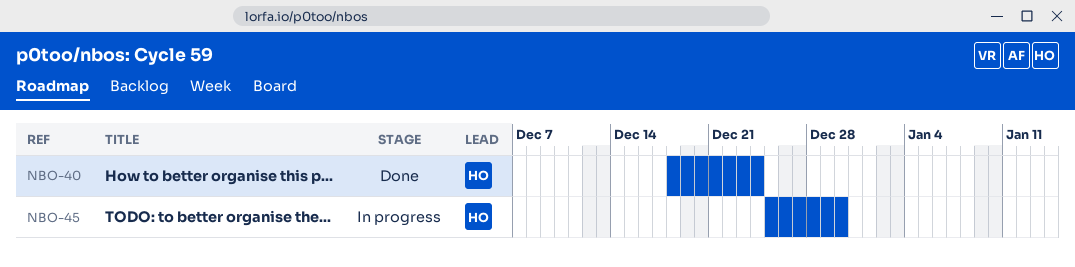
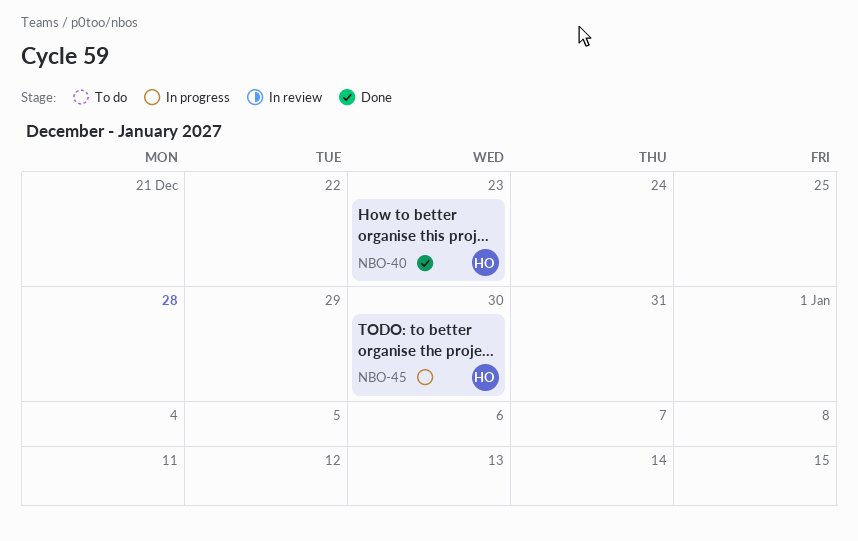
NBO-40, due: Dec 24 -> Dec 23

